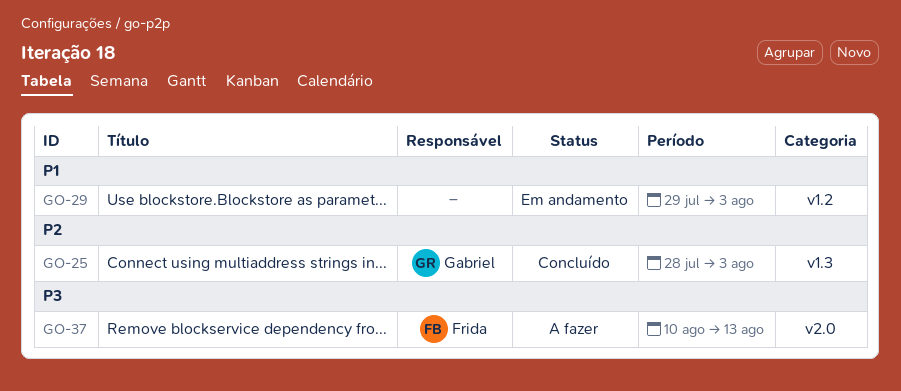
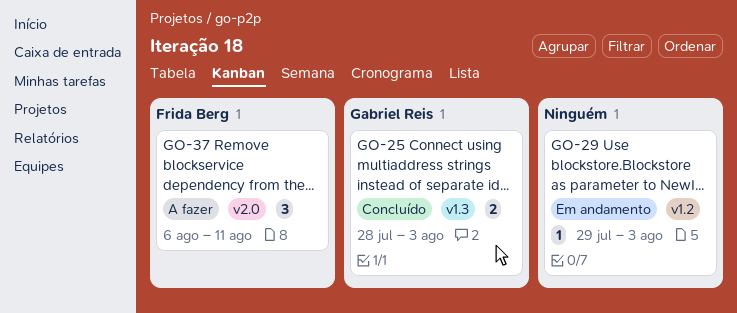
GO-37, start: Aug 10 -> Aug 6
GO-37, due: Aug 13 -> Aug 11

